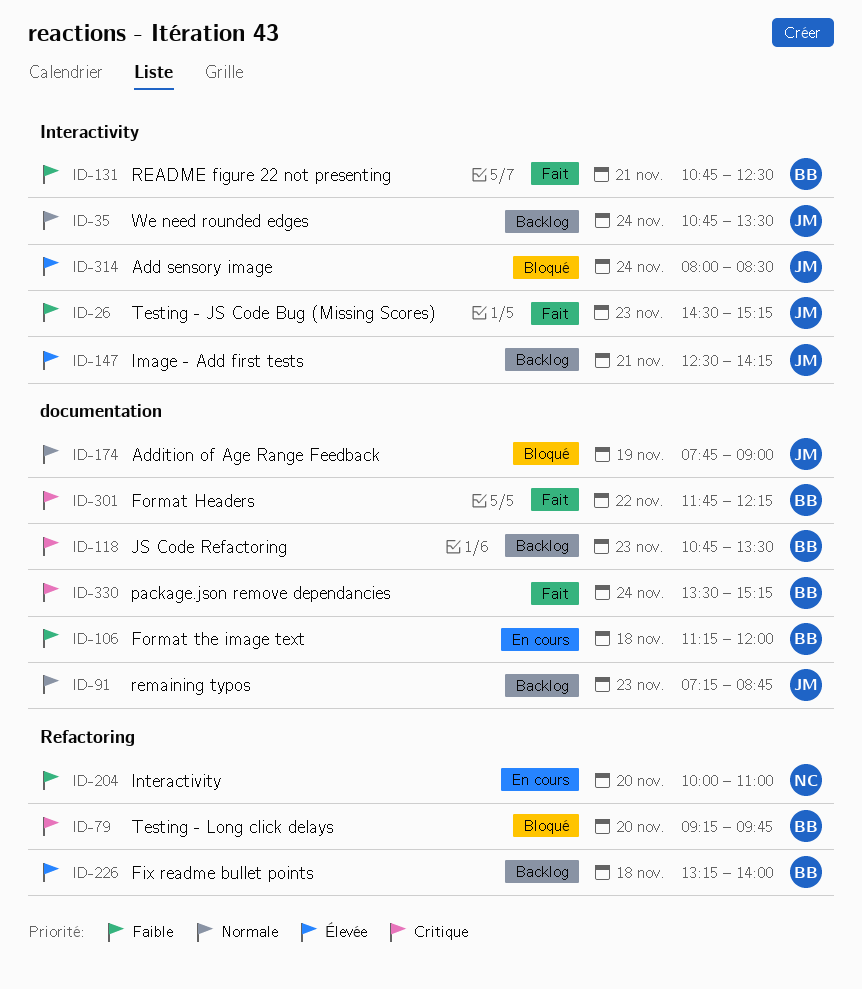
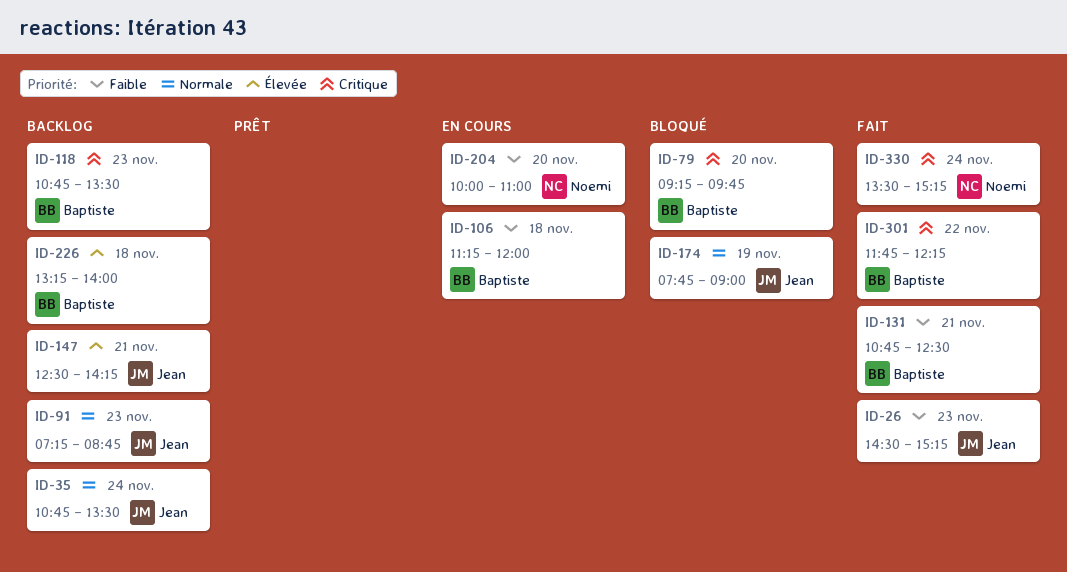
ID-314: present -> none
ID-330, owner: Baptiste -> Noemi

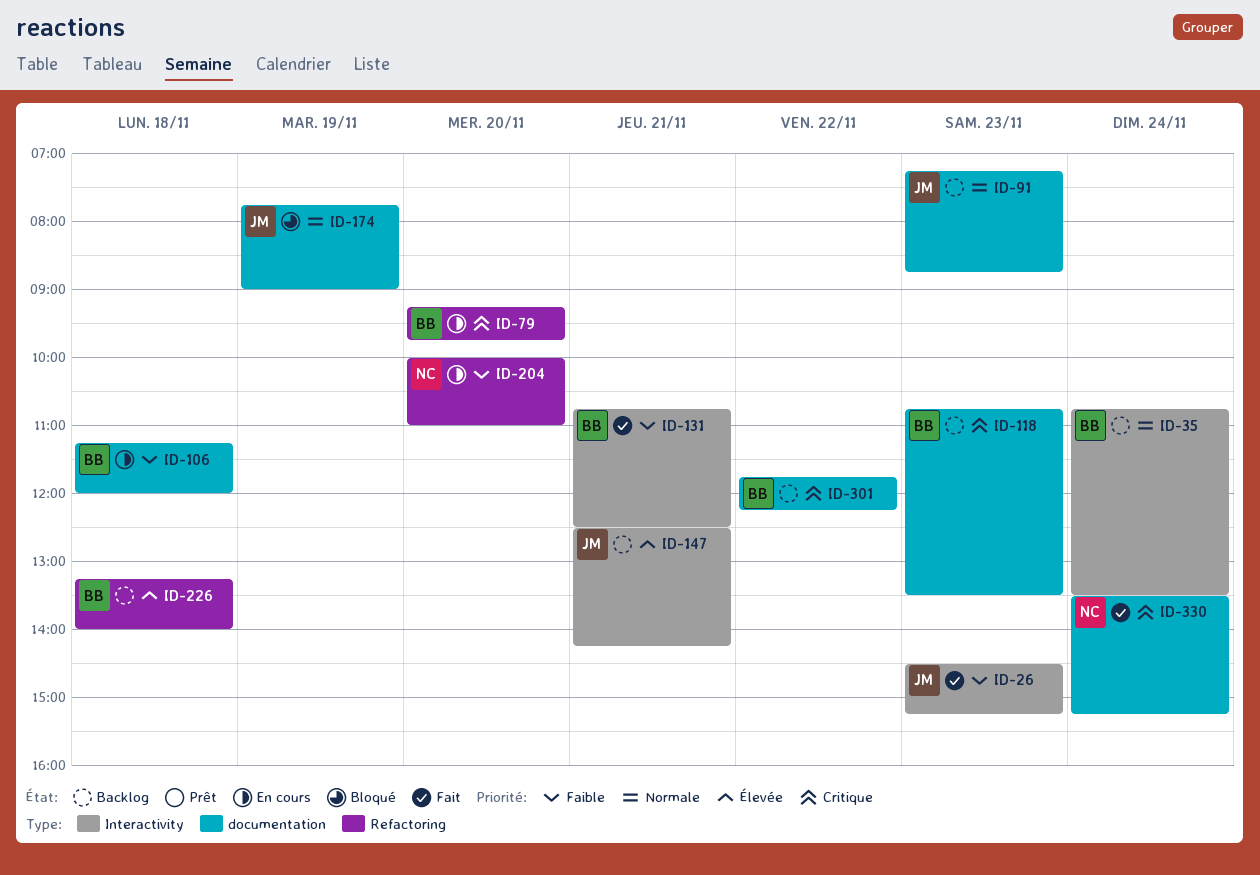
ID-35, owner: Jean -> Baptiste
ID-79, status: Bloqué -> En cours
ID-301, status: Fait -> Backlog

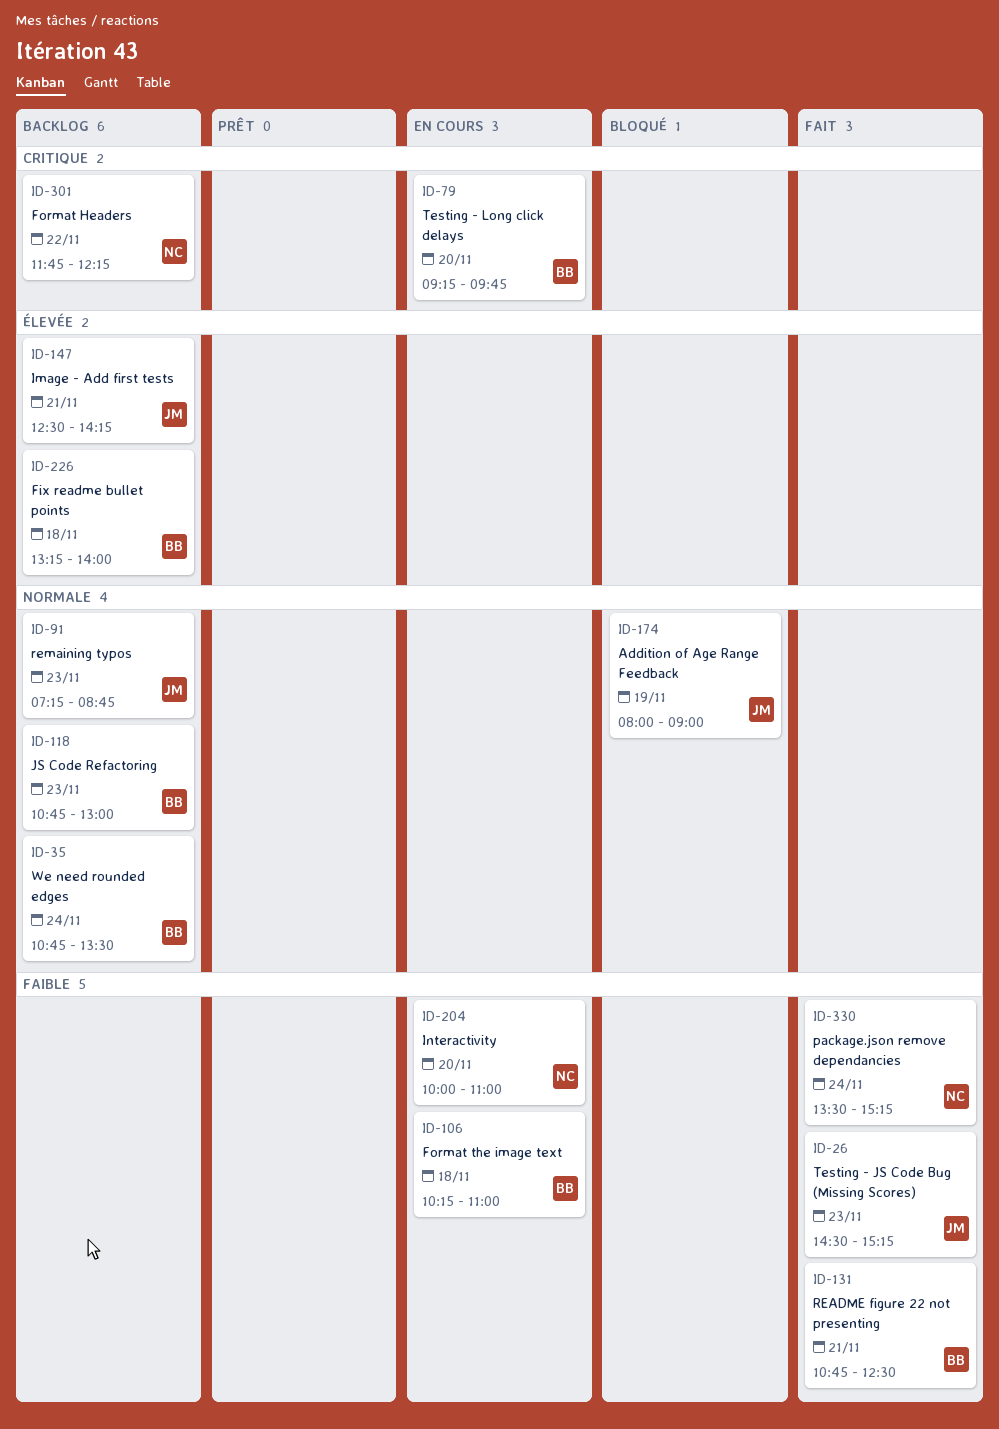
ID-106, begins: 11:15 -> 10:15
ID-106, ends: 12:00 -> 11:00
ID-118, priority: Critique -> Normale
ID-118, ends: 13:30 -> 13:00
ID-174, begins: 07:45 -> 08:00
ID-301, owner: BB -> NC
ID-330, priority: Critique -> Faible

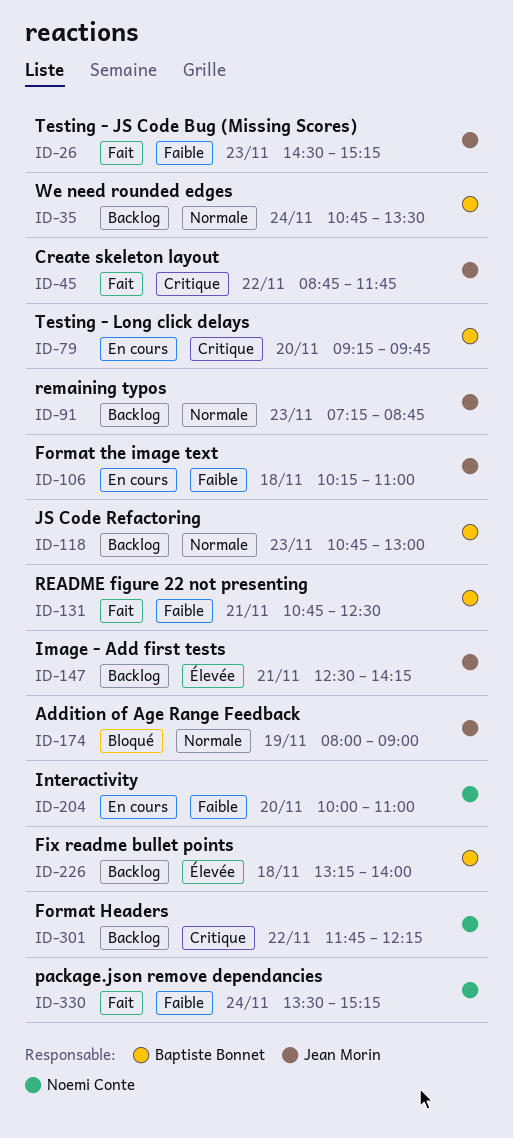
ID-45: none -> present
ID-106, owner: Baptiste Bonnet -> Jean Morin

